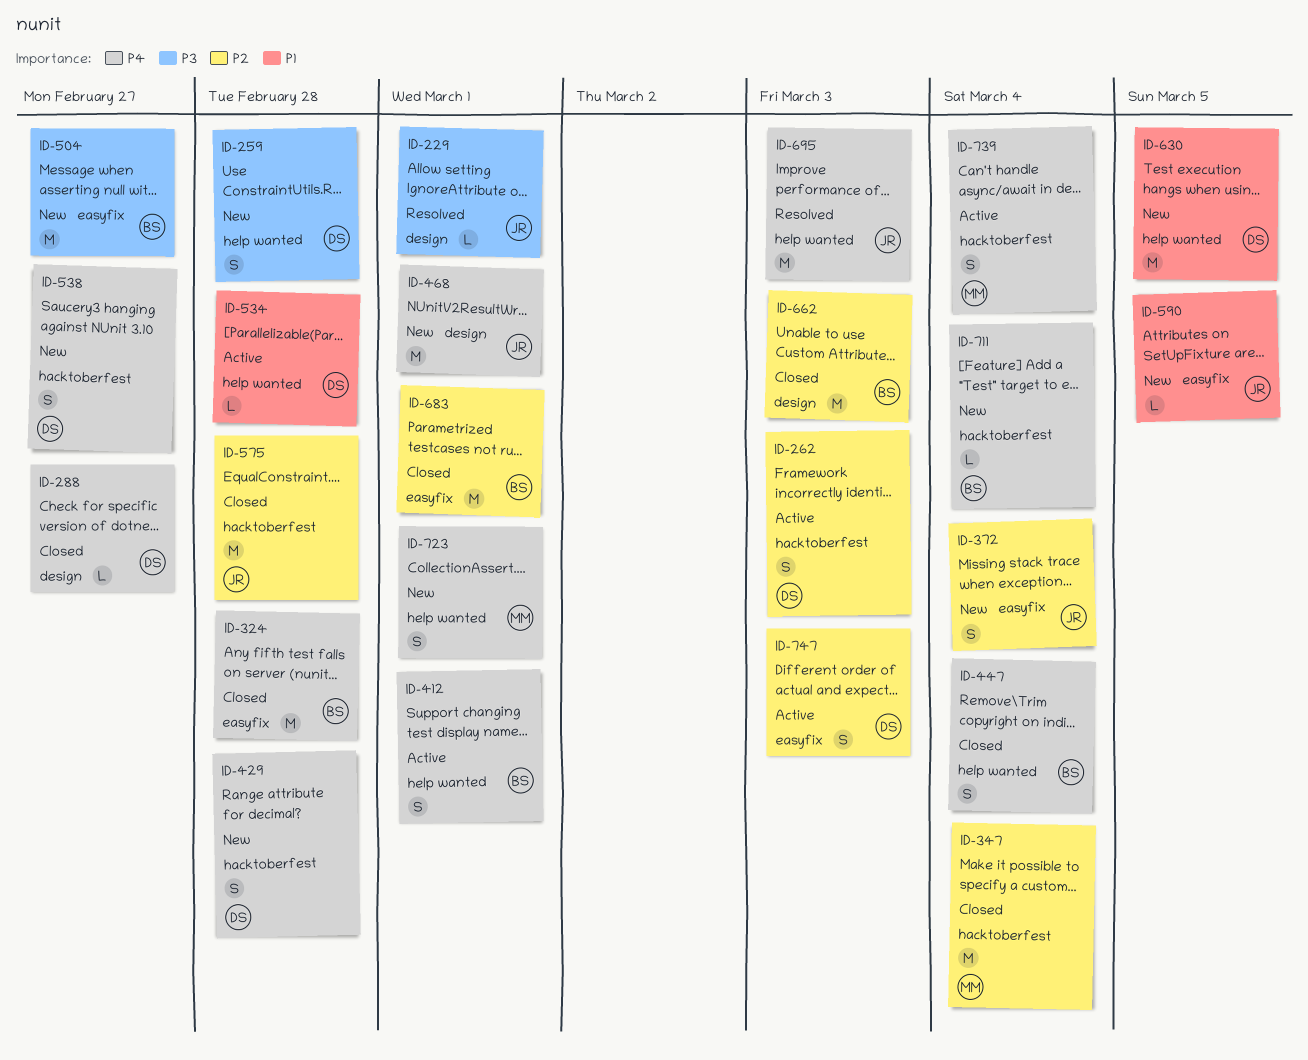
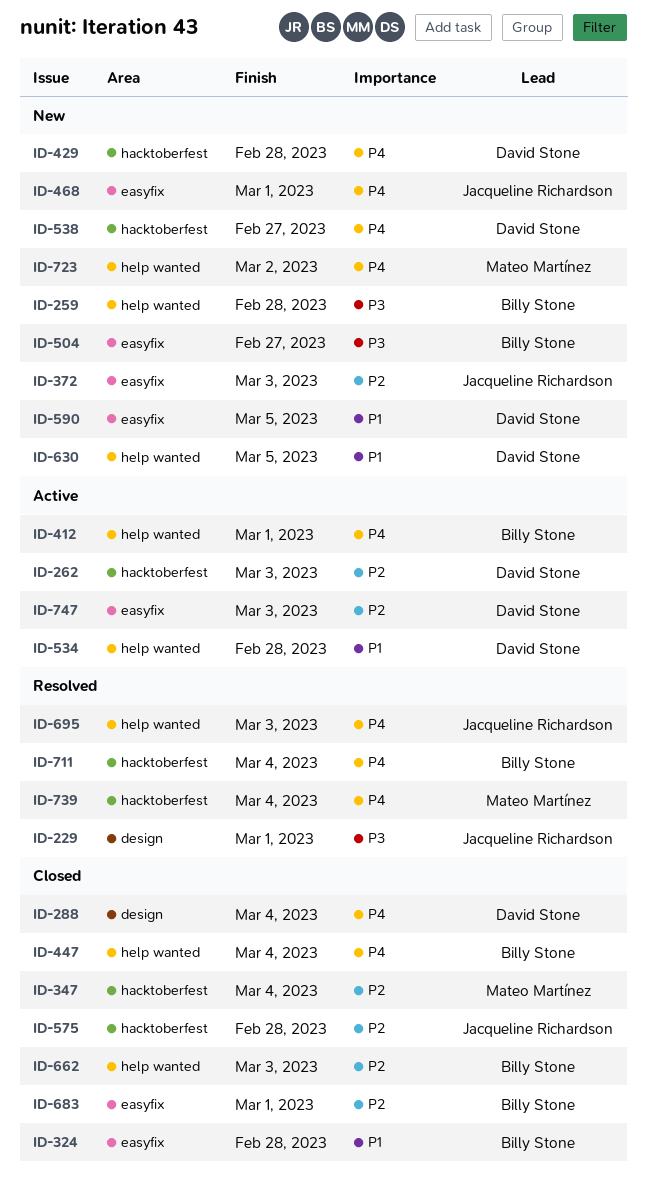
ID-259, owner: David Stone -> Billy Stone
ID-288, due: Feb 27 -> Mar 4
ID-324, priority: P4 -> P1
ID-372, due: Mar 4 -> Mar 3
ID-468, label: design -> easyfix
ID-590, owner: Jacqueline Richardson -> David Stone
ID-662, label: design -> help wanted
ID-711, status: New -> Resolved
ID-723, due: Mar 1 -> Mar 2
ID-739, status: Active -> Resolved

